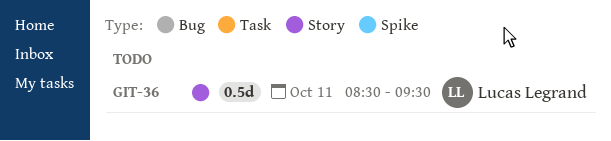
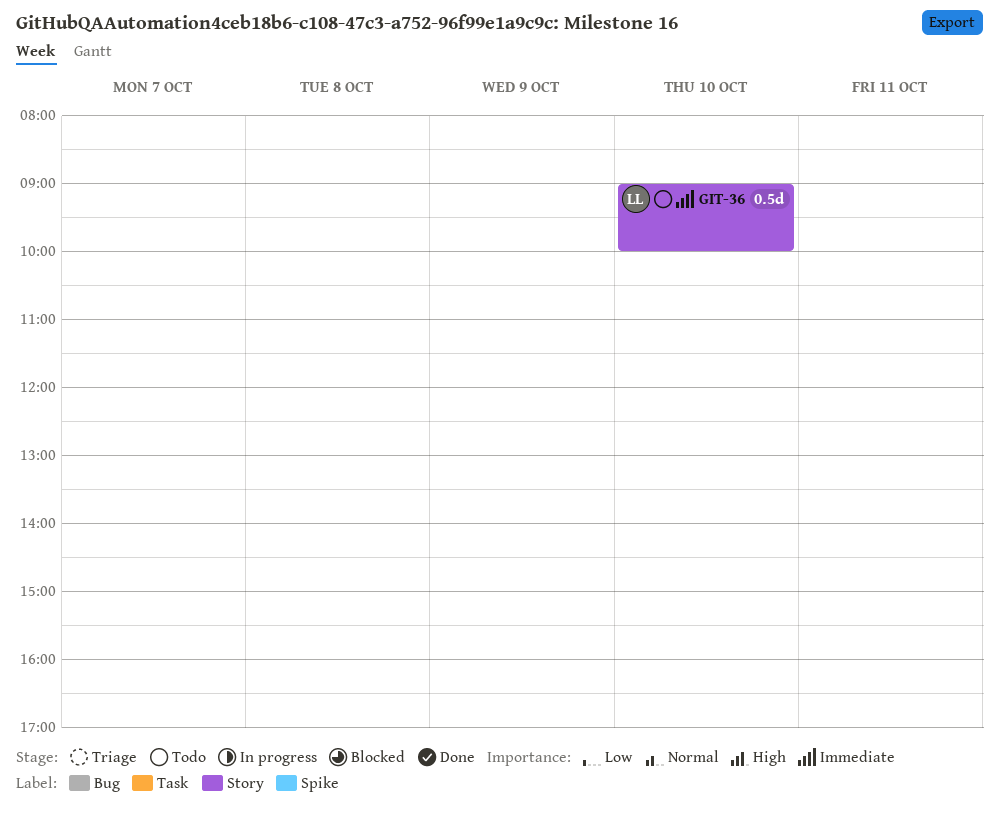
GIT-36, day: Oct 11 -> Oct 10
GIT-36, begins: 08:30 -> 09:00
GIT-36, ends: 09:30 -> 10:00

